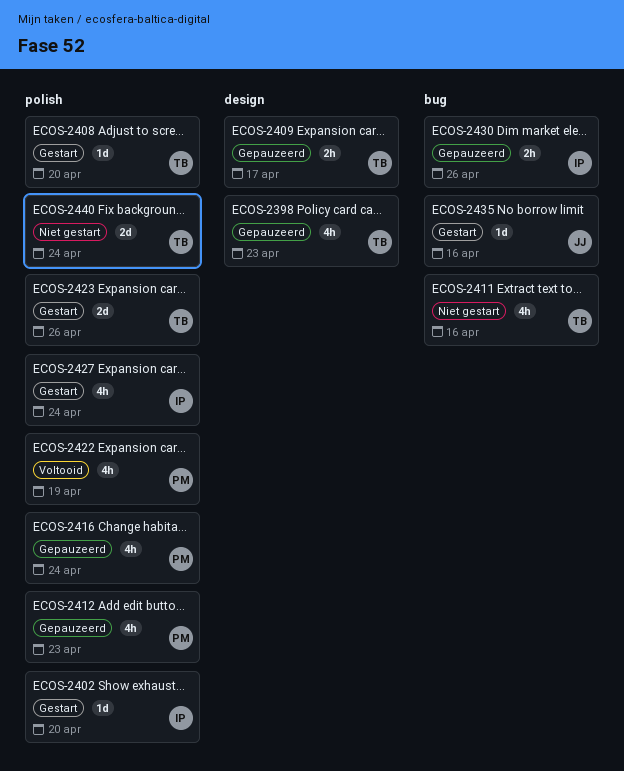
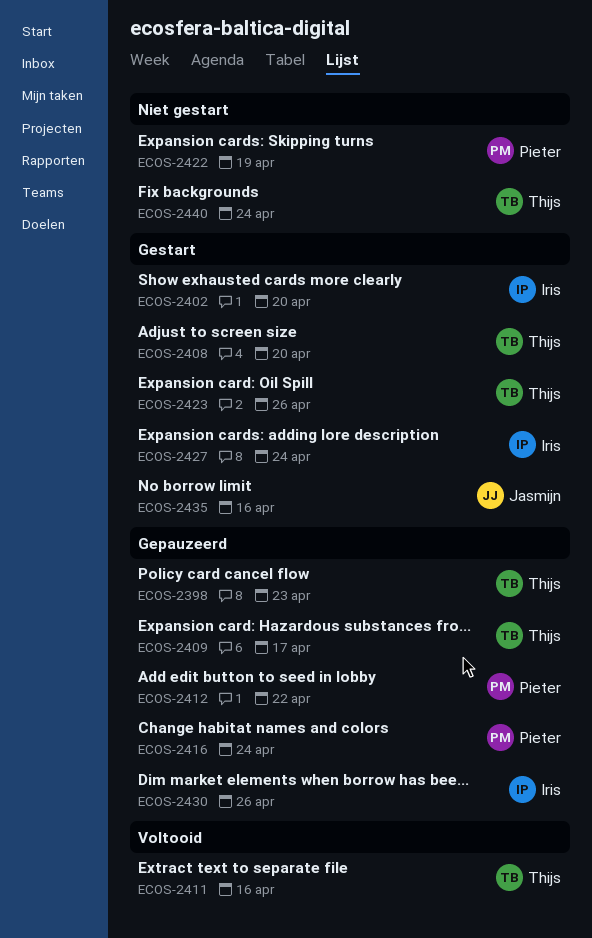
ECOS-2411, status: Niet gestart -> Voltooid
ECOS-2412, due: Apr 23 -> Apr 22
ECOS-2422, status: Voltooid -> Niet gestart

